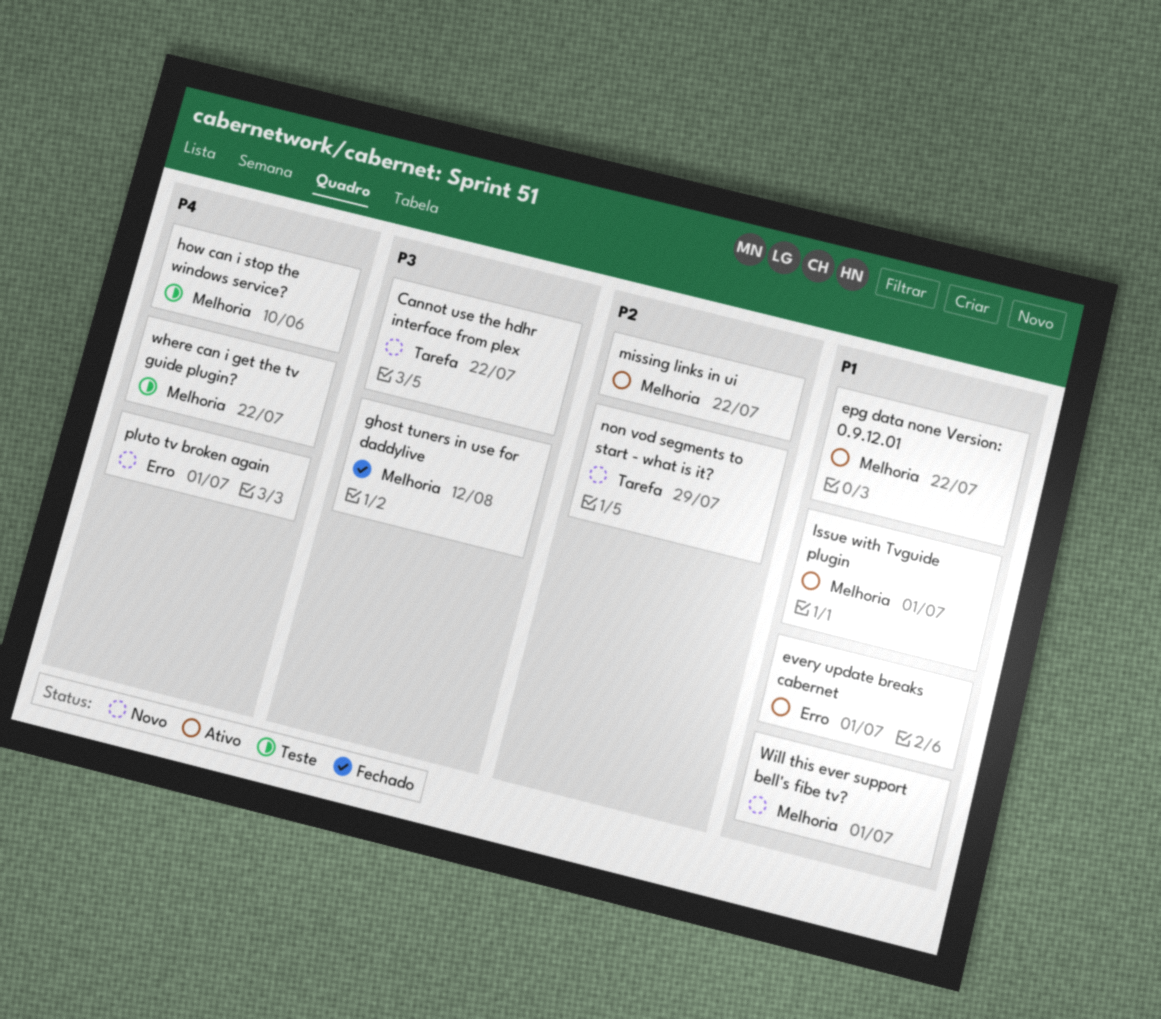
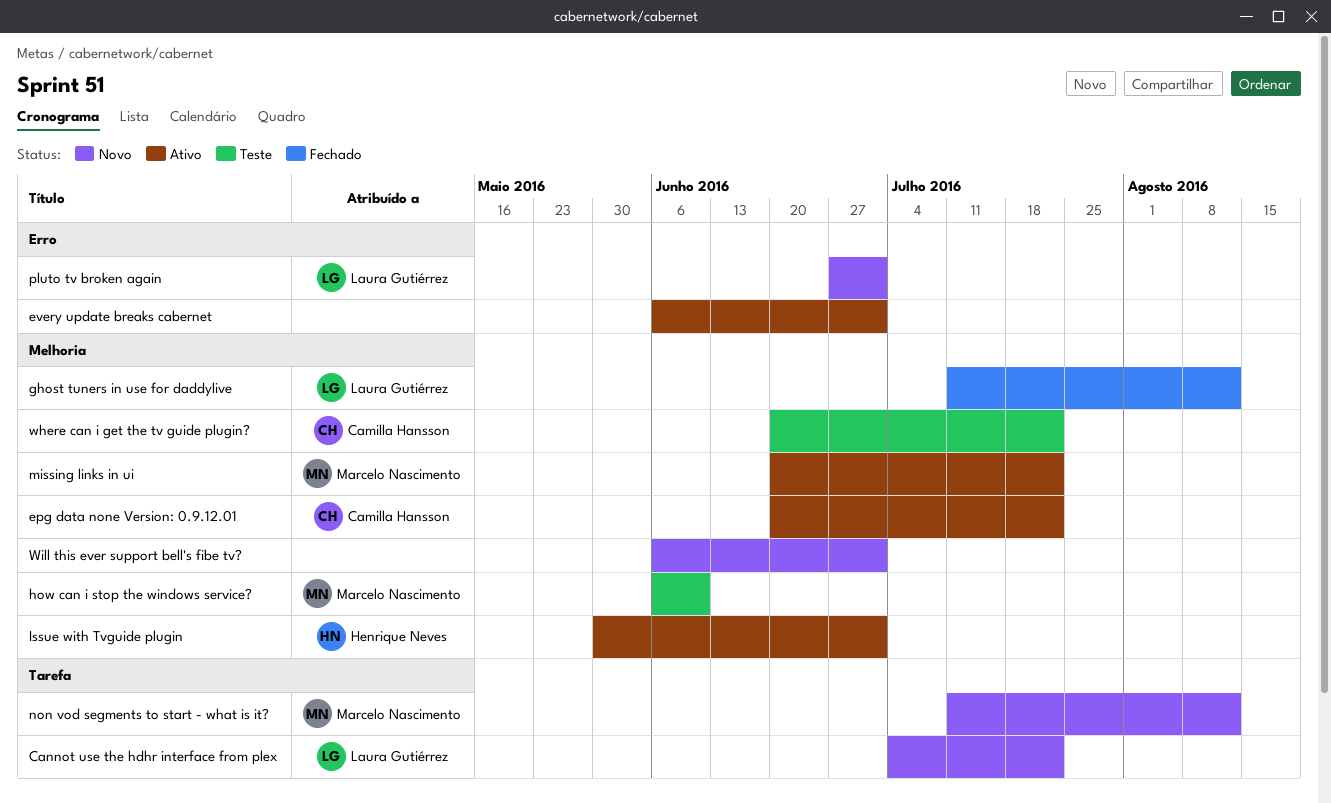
non vod segments to start - what is it?, due: Jul 29 -> Aug 12

